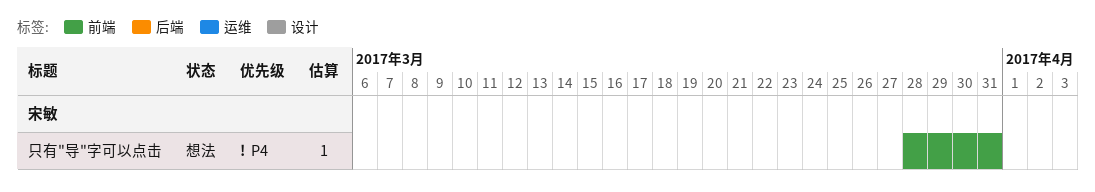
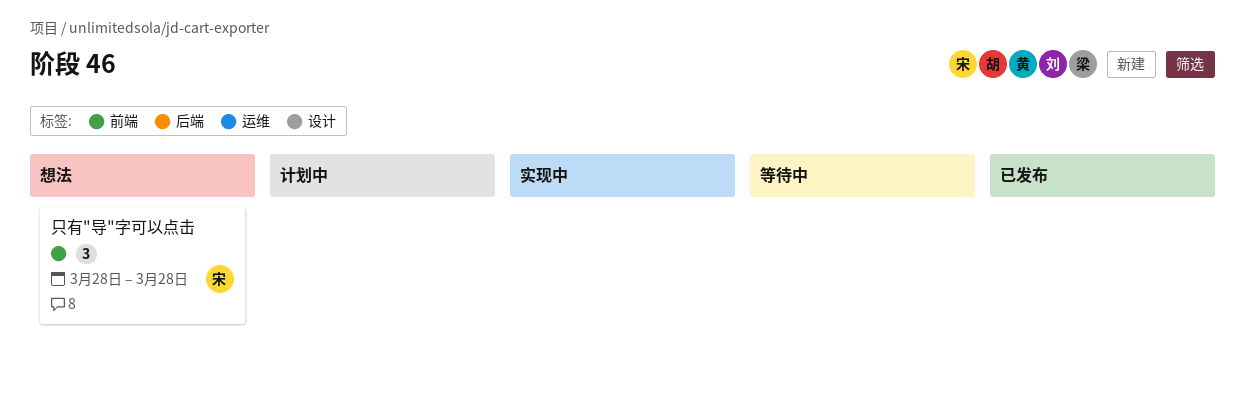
只有"导"字可以点击, estimate: 1 -> 3
只有"导"字可以点击, due: Mar 31 -> Mar 28

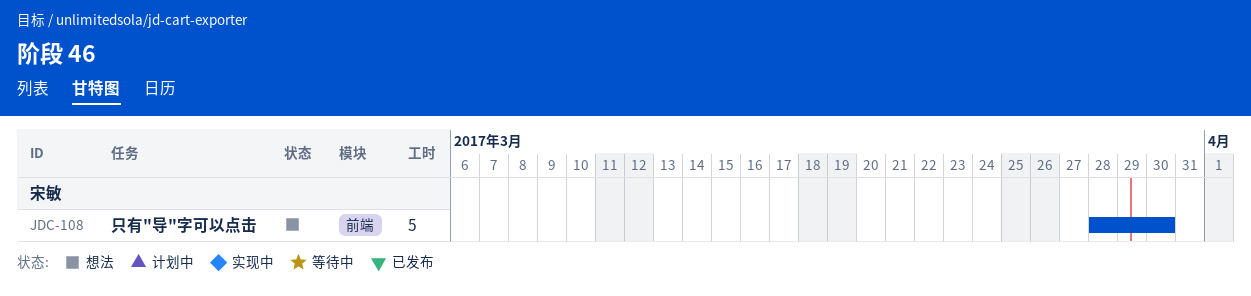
只有"导"字可以点击, estimate: 3 -> 5
只有"导"字可以点击, due: Mar 28 -> Mar 30

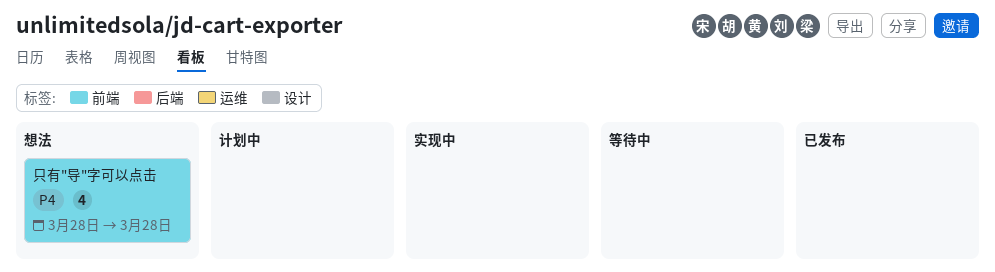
只有"导"字可以点击, estimate: 5 -> 4
只有"导"字可以点击, due: Mar 30 -> Mar 28

